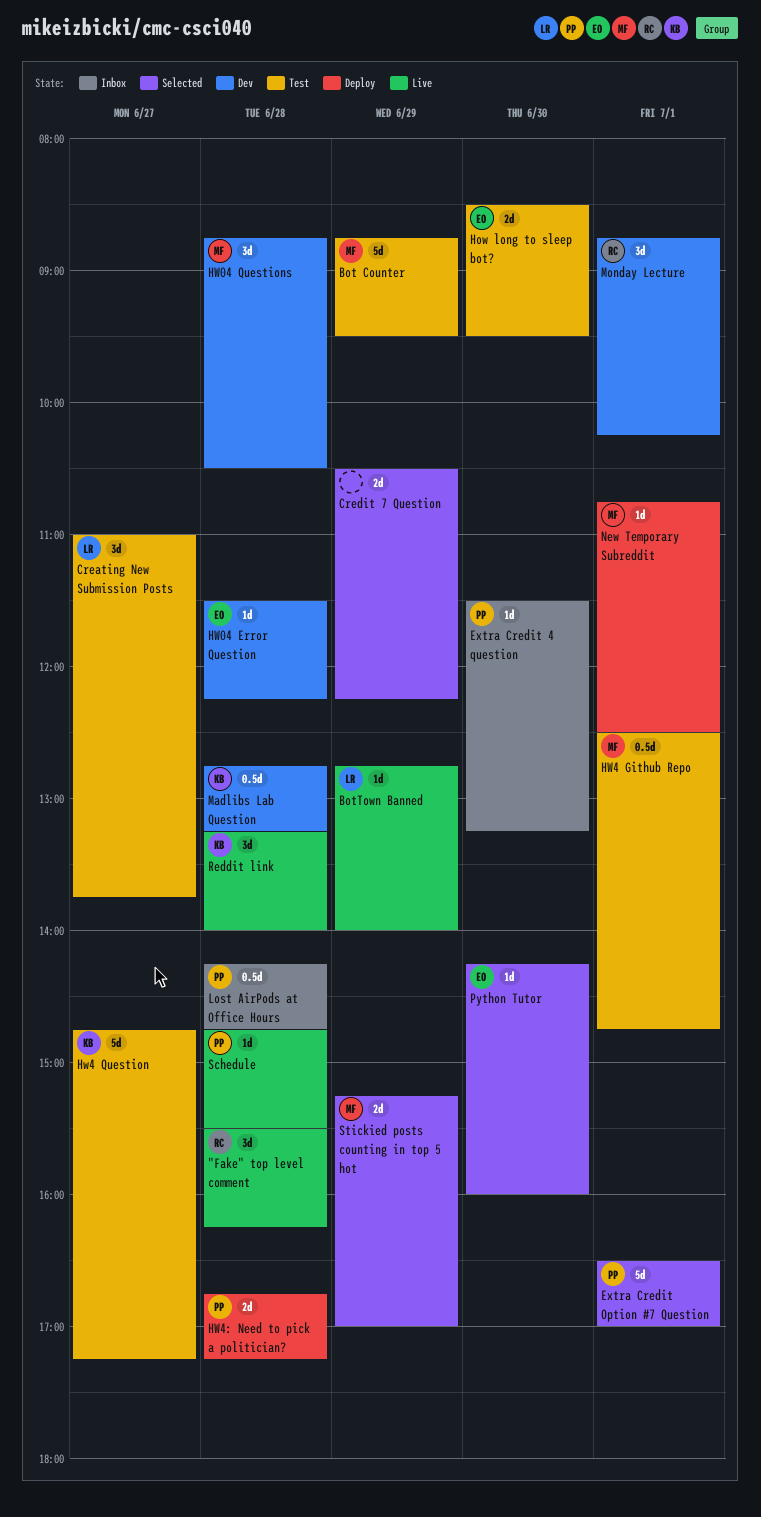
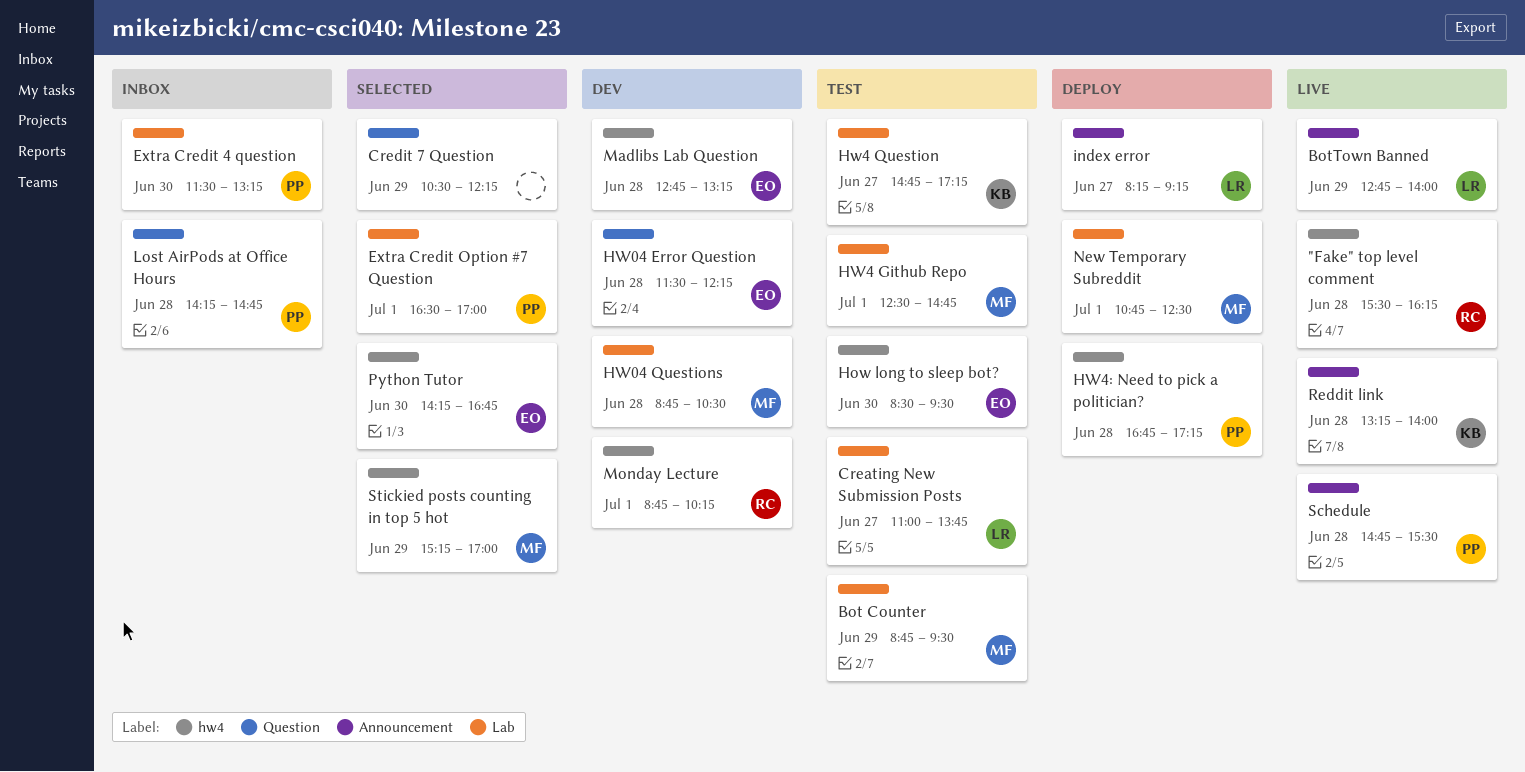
index error: none -> present
Madlibs Lab Question, owner: KB -> EO
Python Tutor, ends: 16:00 -> 16:45

